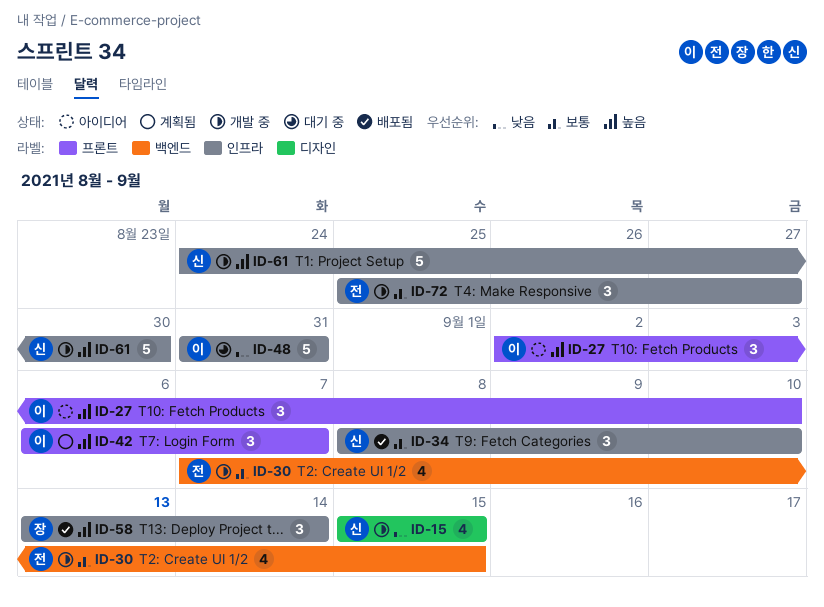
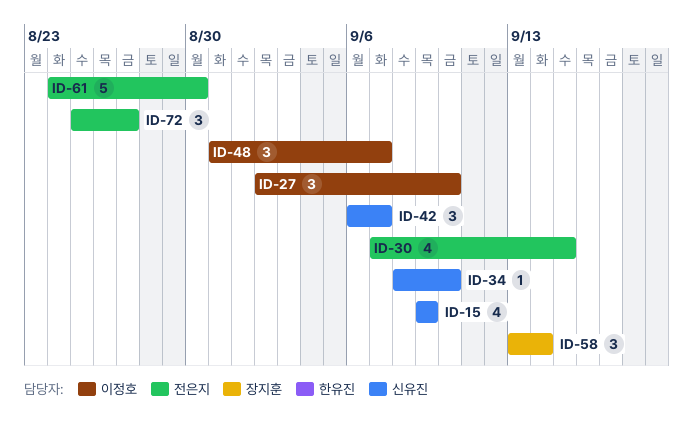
ID-15, start: Sep 15 -> Sep 9
ID-15, due: Sep 15 -> Sep 9
ID-34, estimate: 3 -> 1
ID-42, owner: 이정호 -> 신유진
ID-48, estimate: 5 -> 3
ID-48, due: Aug 31 -> Sep 7
ID-61, owner: 신유진 -> 전은지

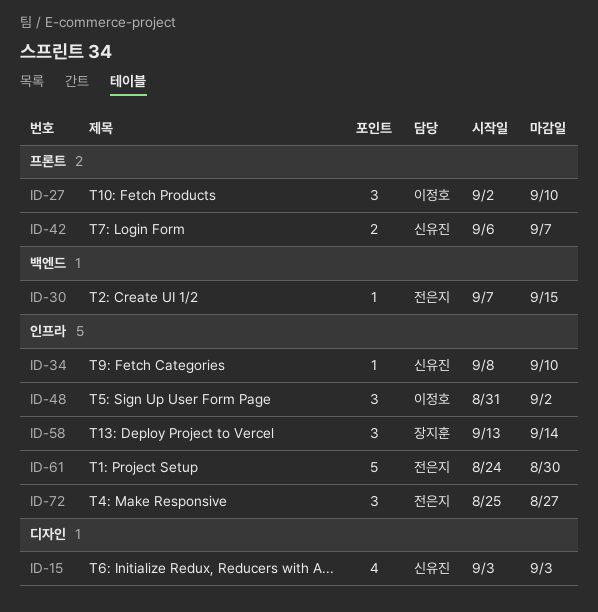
ID-15, start: Sep 9 -> Sep 3
ID-15, due: Sep 9 -> Sep 3
ID-30, estimate: 4 -> 1
ID-42, estimate: 3 -> 2
ID-48, due: Sep 7 -> Sep 2

